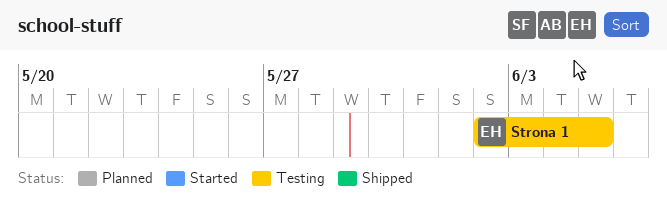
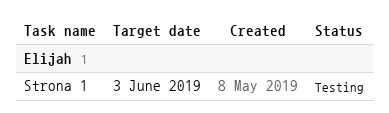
Strona 1, due: Jun 5 -> Jun 3

